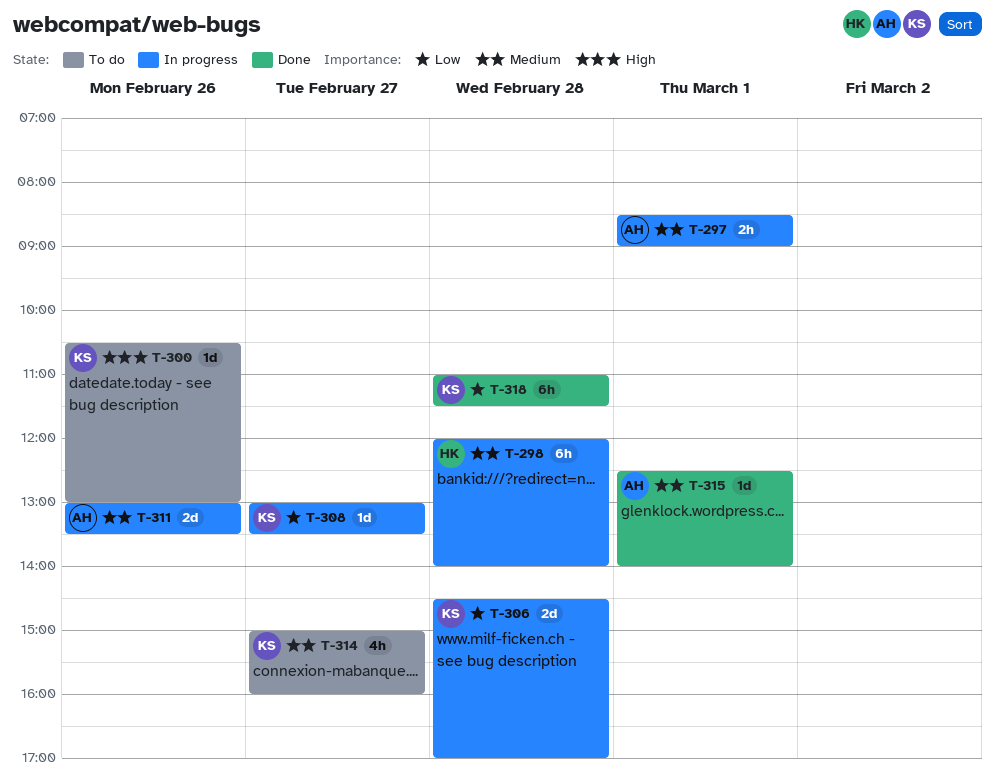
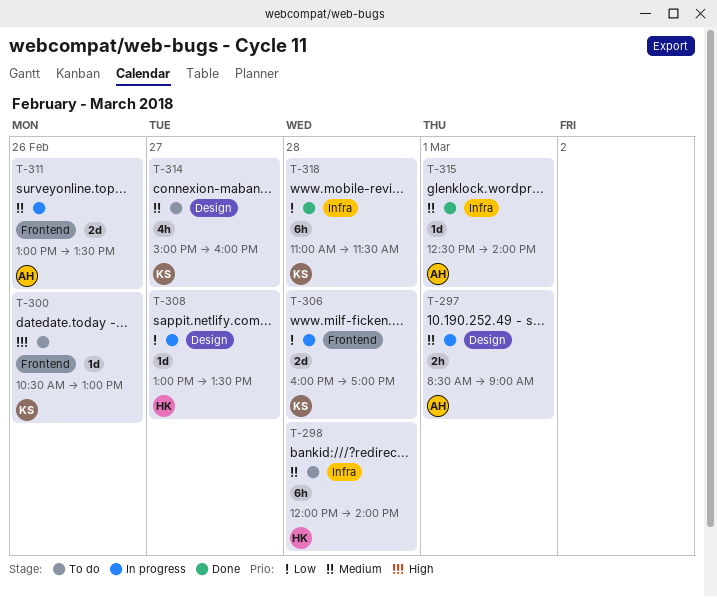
T-298, status: In progress -> To do
T-306, begins: 14:30 -> 16:00
T-308, owner: KS -> HK

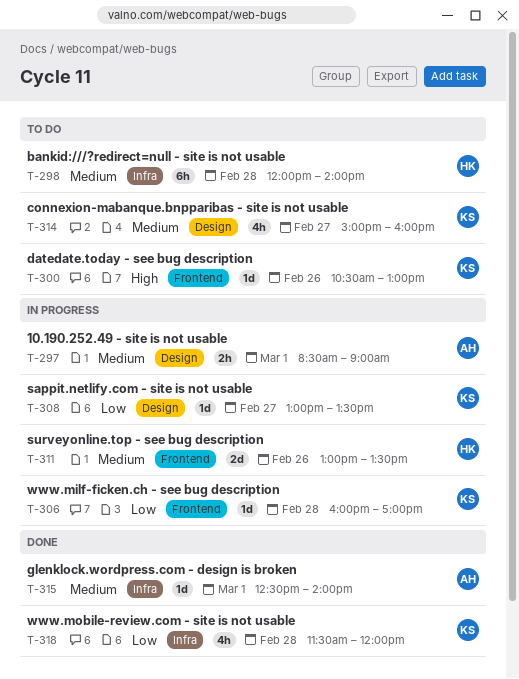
T-306, estimate: 2d -> 1d
T-308, owner: HK -> KS
T-311, owner: AH -> HK
T-318, estimate: 6h -> 4h
T-318, begins: 11:00 -> 11:30
T-318, ends: 11:30 -> 12:00

